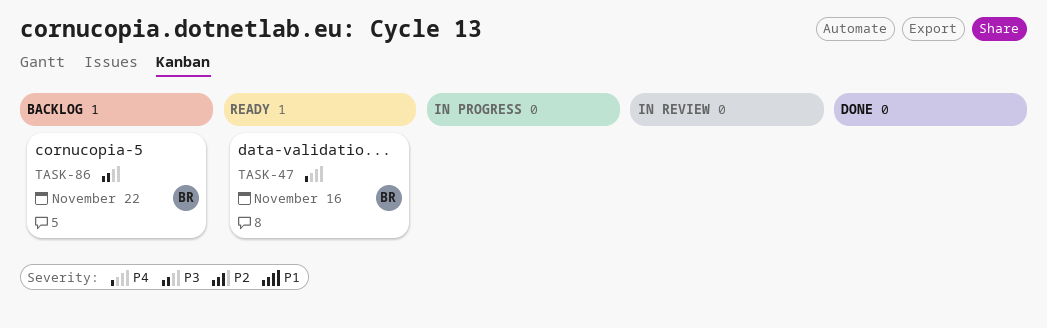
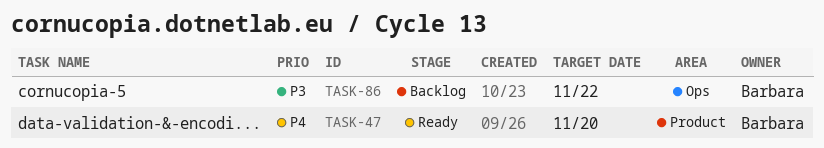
TASK-47, due: Nov 16 -> Nov 20

